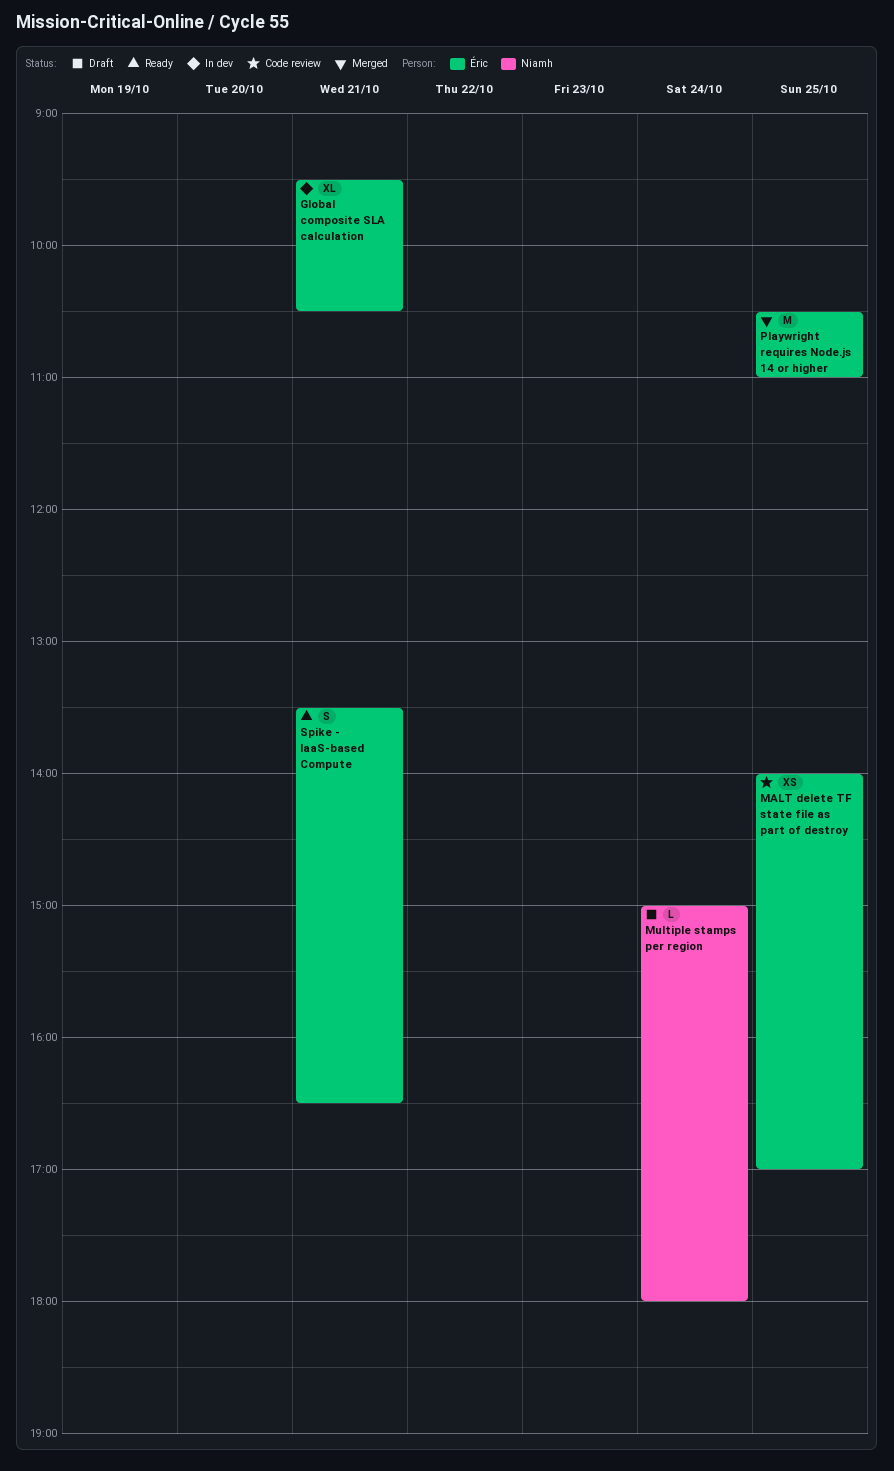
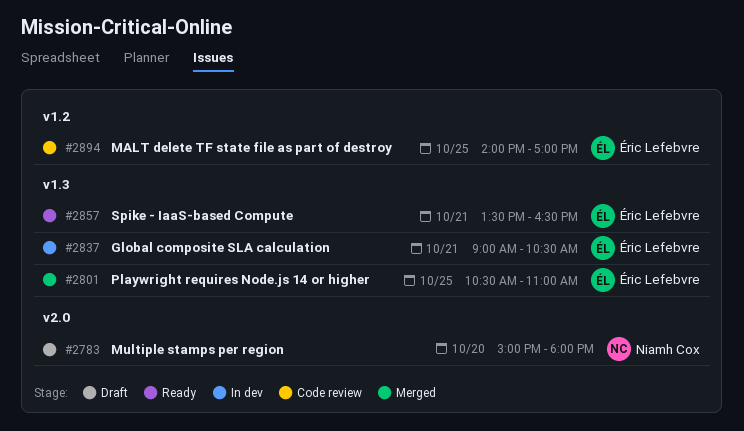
Global composite SLA calculation, begins: 09:30 -> 09:00
Multiple stamps per region, day: Oct 24 -> Oct 20

